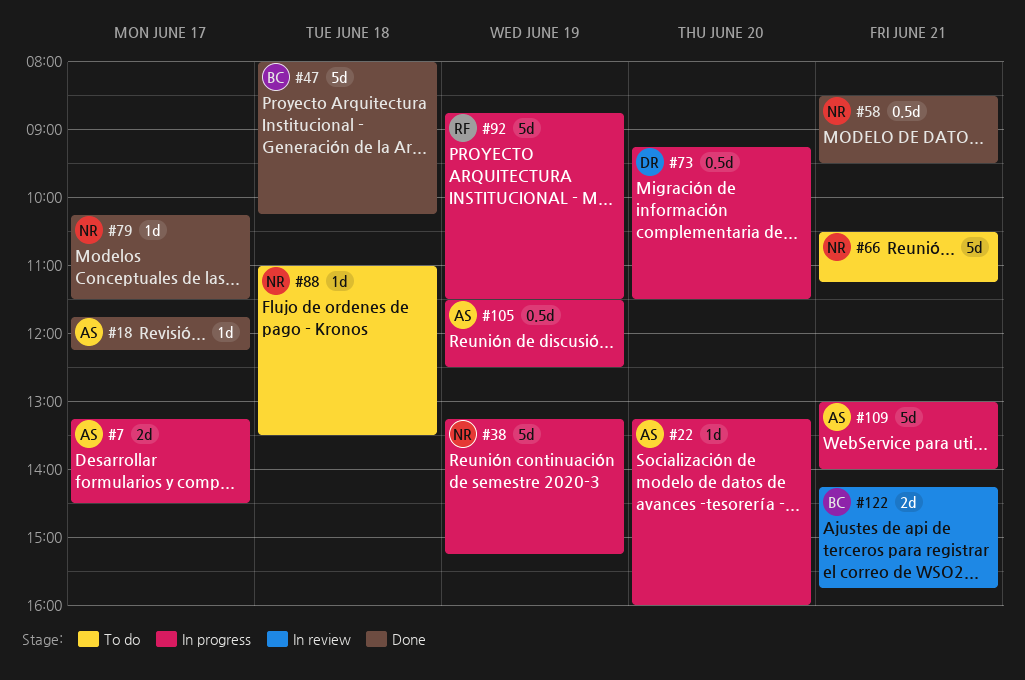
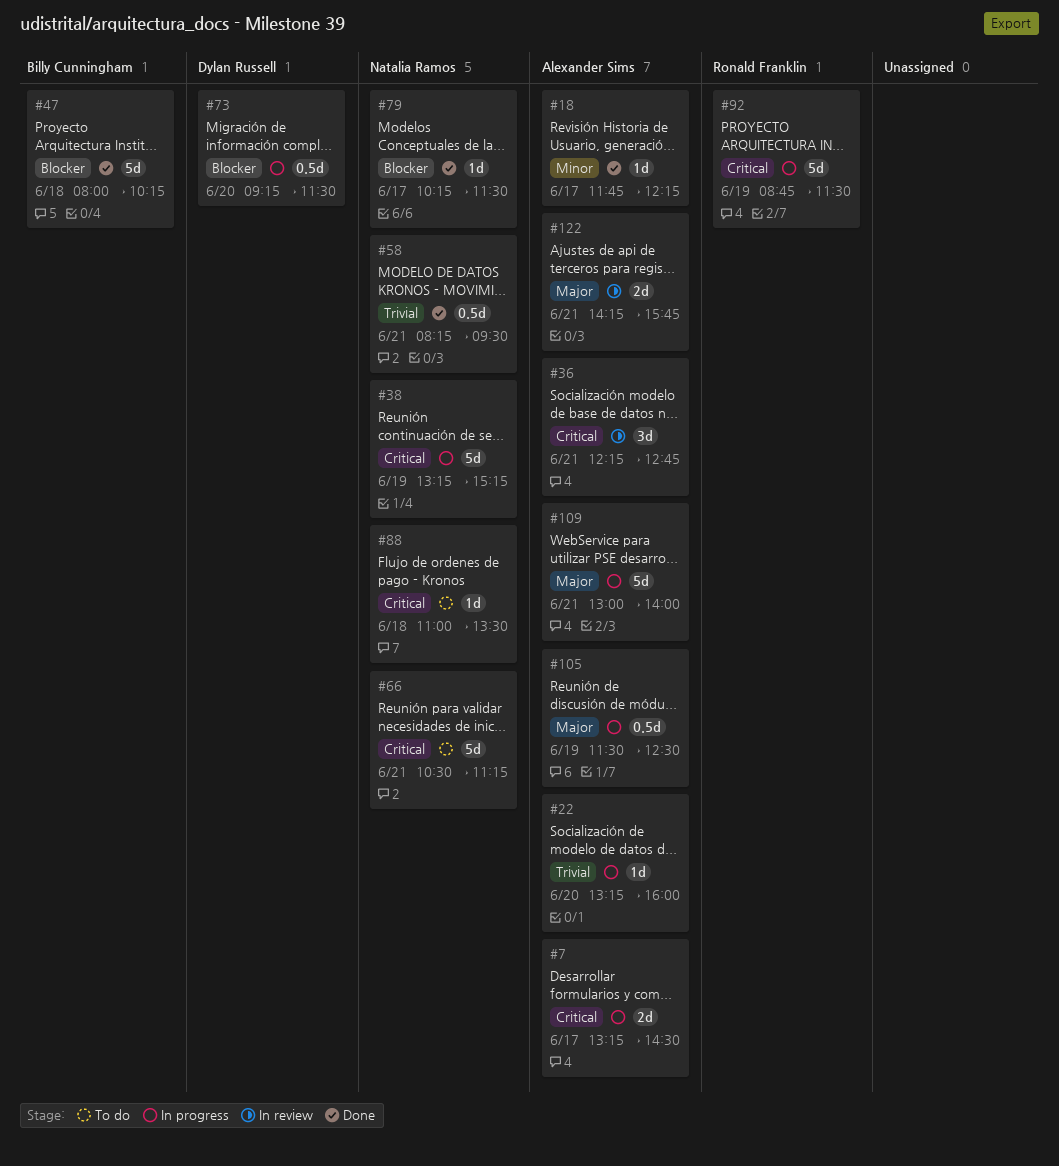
#36: none -> present
#58, begins: 08:30 -> 08:15
#122, owner: Billy Cunningham -> Alexander Sims

